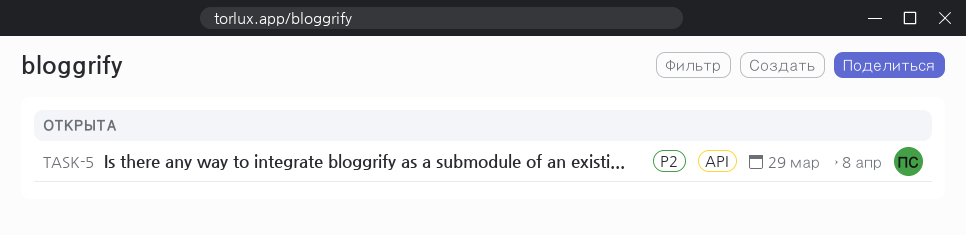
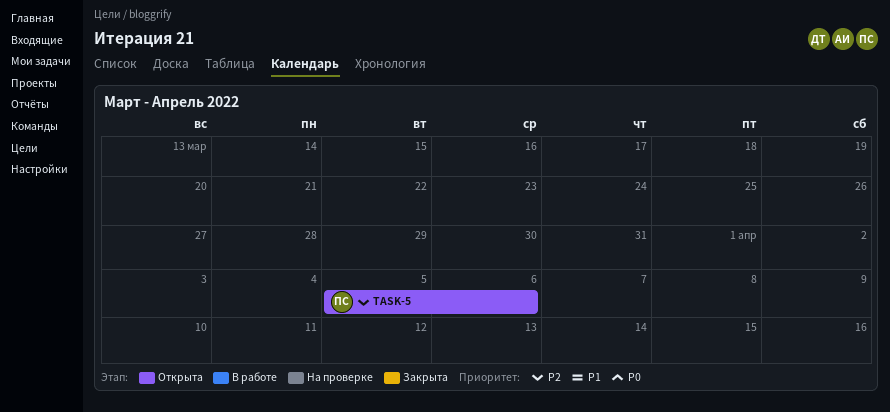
TASK-5, start: Mar 29 -> Apr 5
TASK-5, due: Apr 8 -> Apr 6

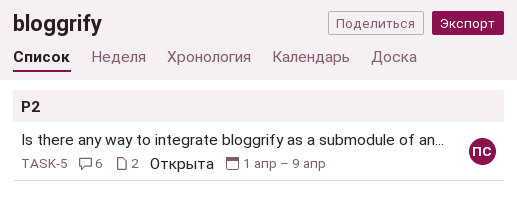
TASK-5, start: Apr 5 -> Apr 1
TASK-5, due: Apr 6 -> Apr 9

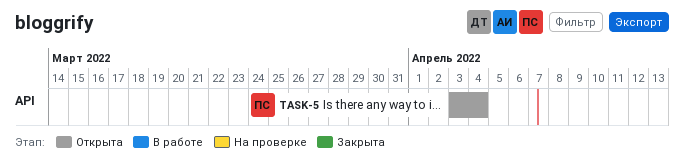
TASK-5, start: Apr 1 -> Apr 3
TASK-5, due: Apr 9 -> Apr 4

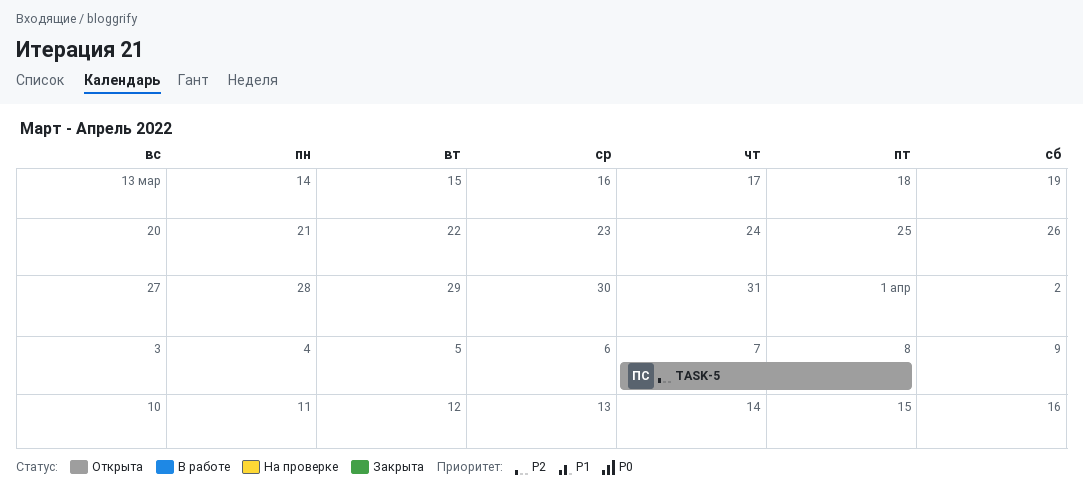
TASK-5, start: Apr 3 -> Apr 7
TASK-5, due: Apr 4 -> Apr 8

